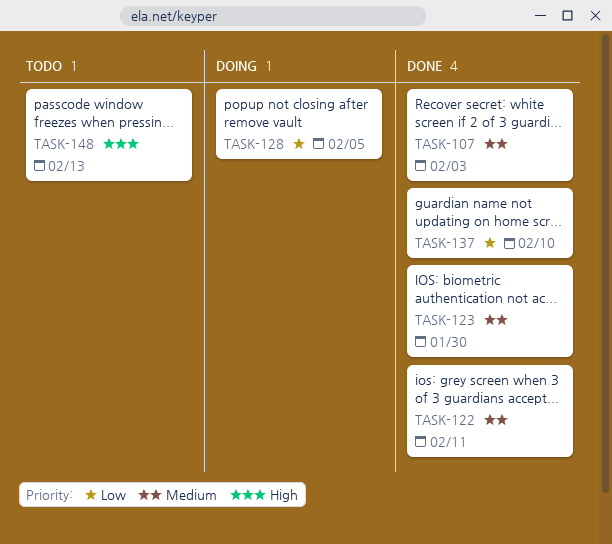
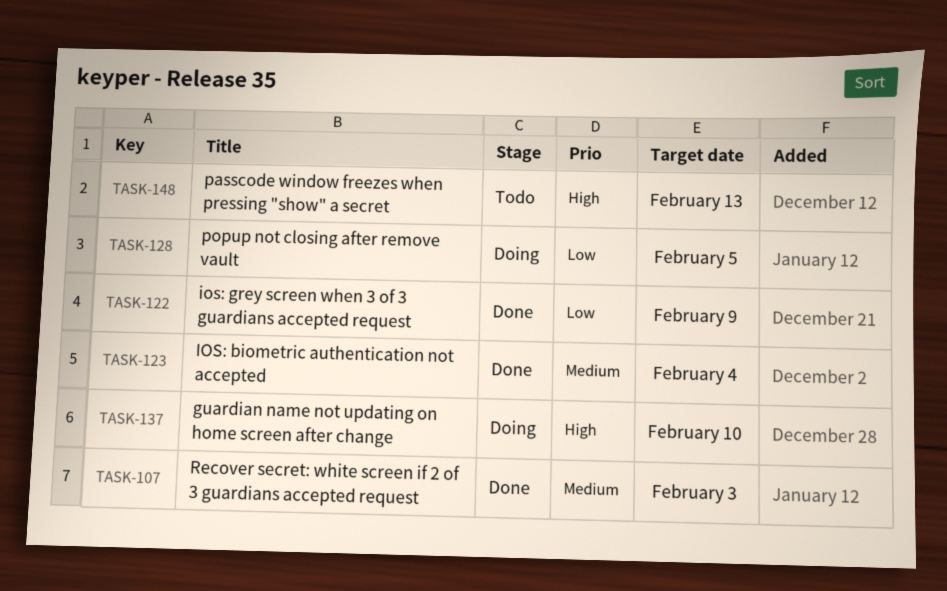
TASK-122, priority: Medium -> Low
TASK-122, due: Feb 11 -> Feb 9
TASK-123, due: Jan 30 -> Feb 4
TASK-137, status: Done -> Doing
TASK-137, priority: Low -> High

